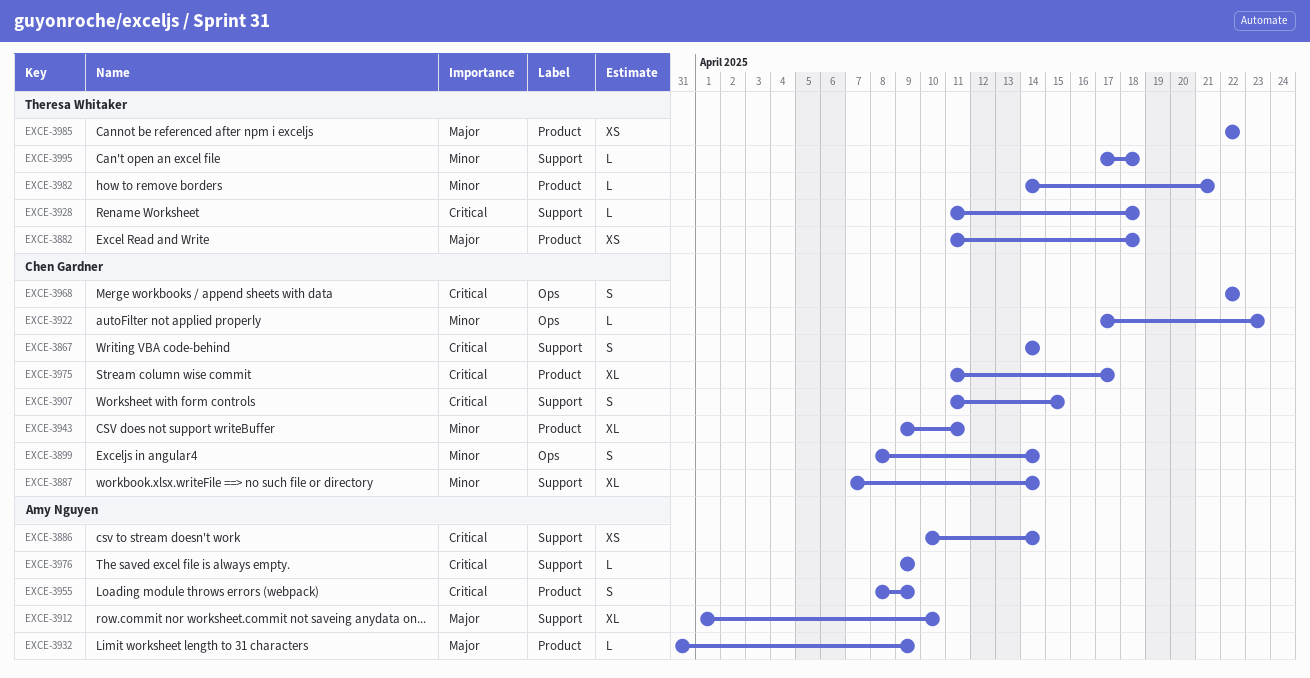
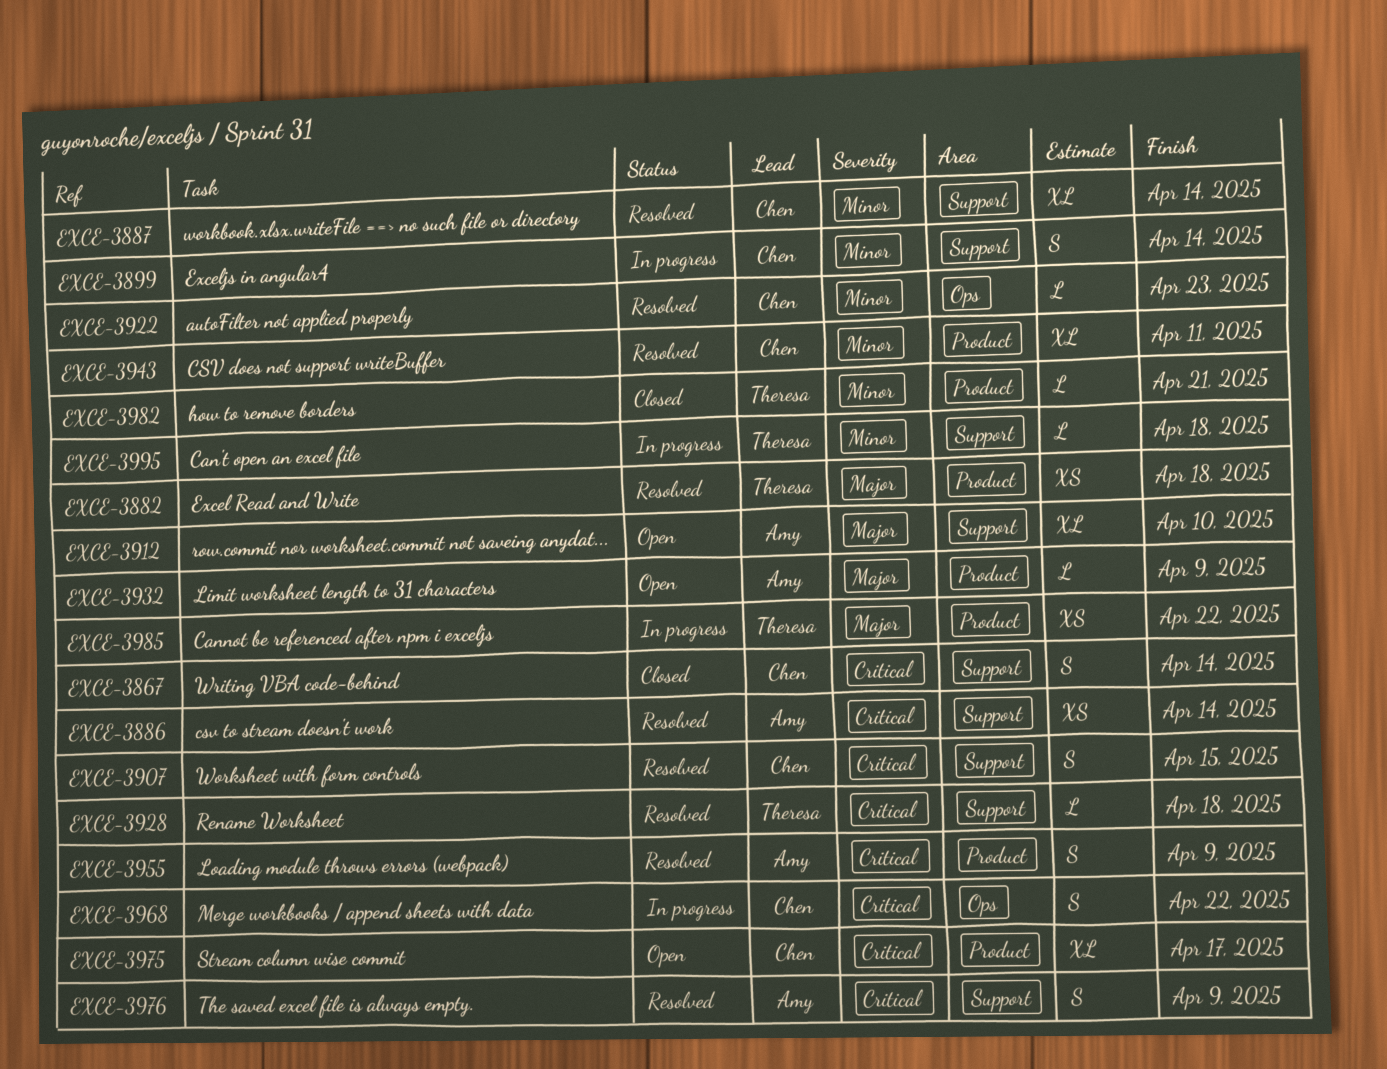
EXCE-3899, label: Ops -> Support
EXCE-3976, estimate: L -> S

